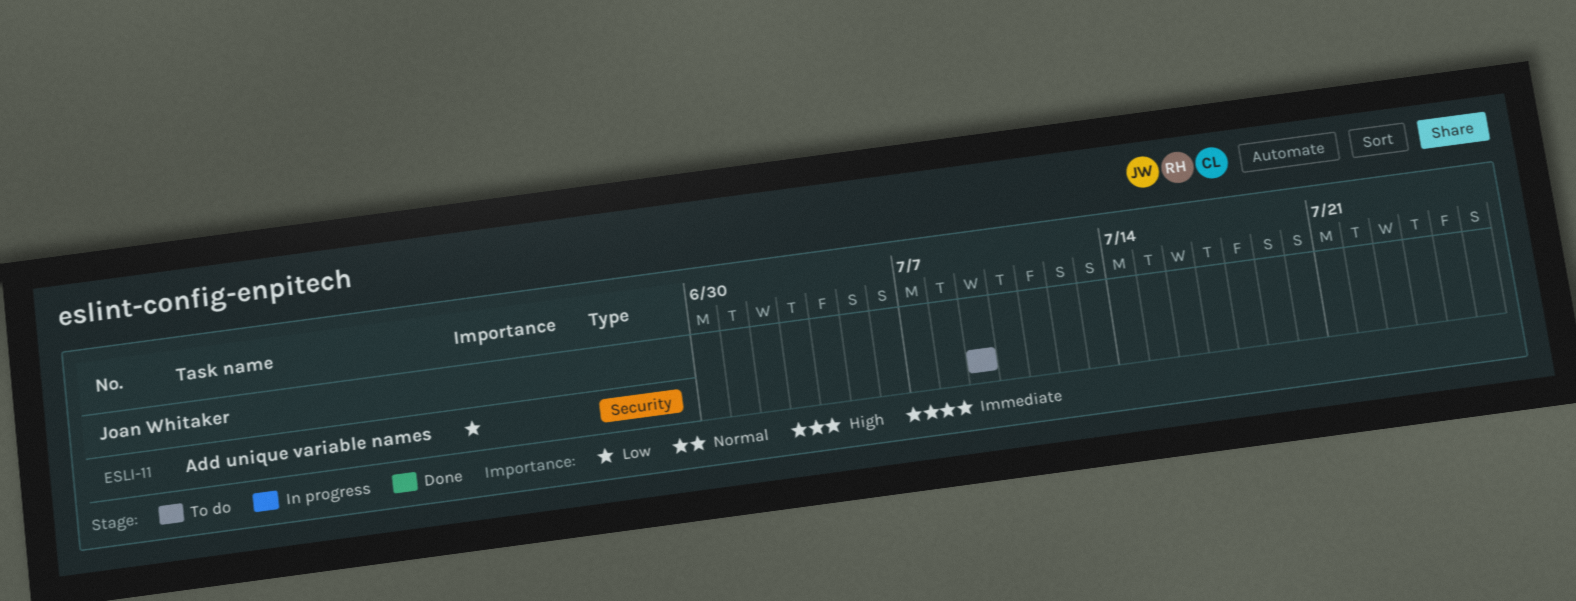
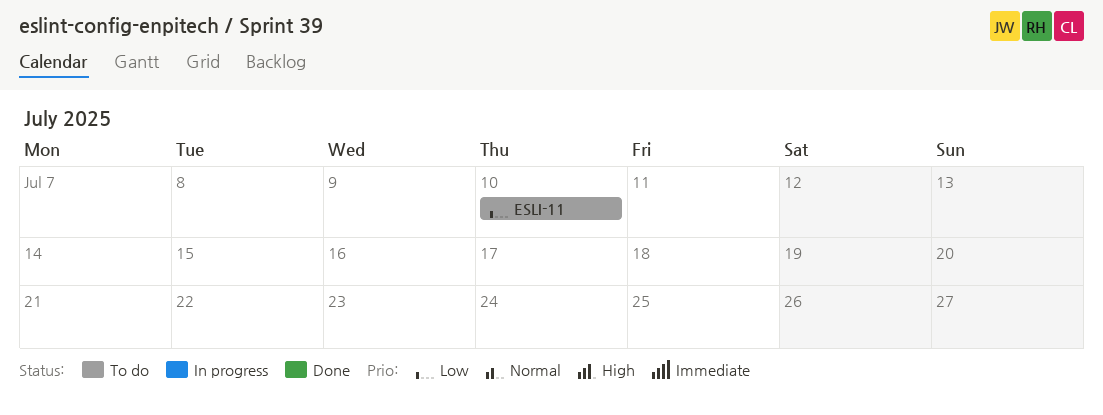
ESLI-11, start: Jul 9 -> Jul 10
ESLI-11, due: Jul 9 -> Jul 10

